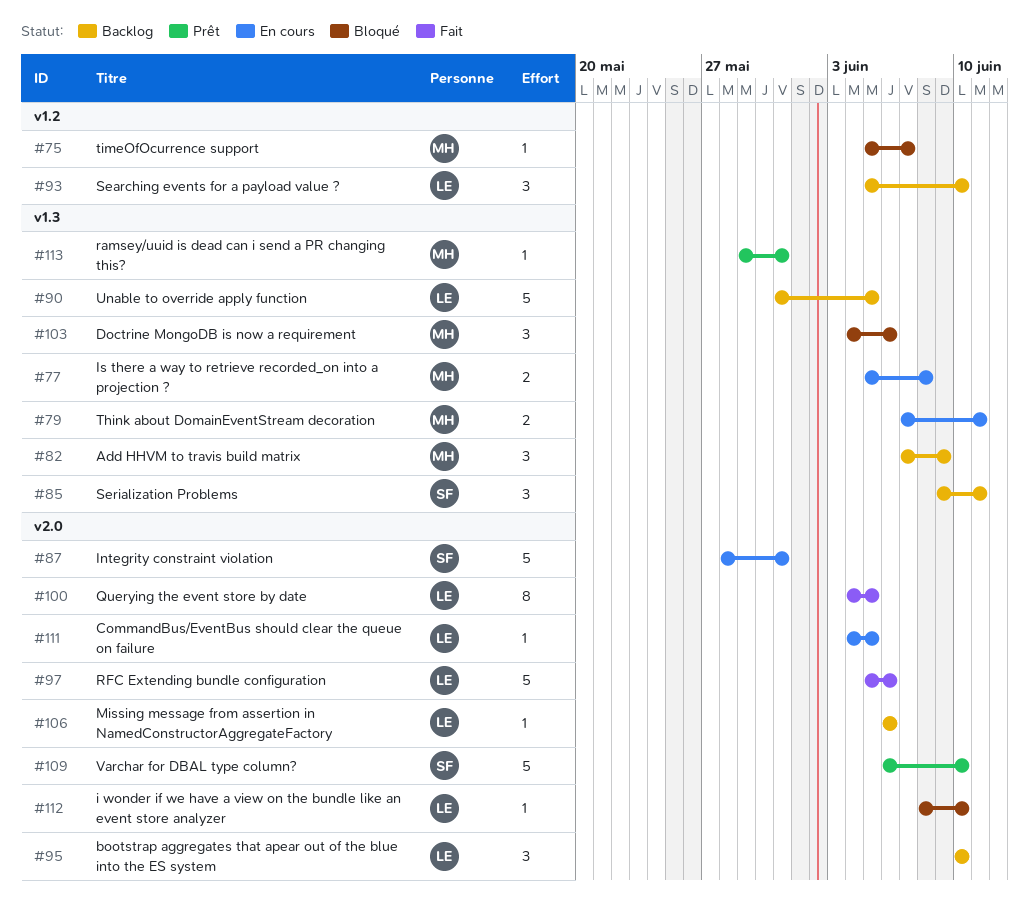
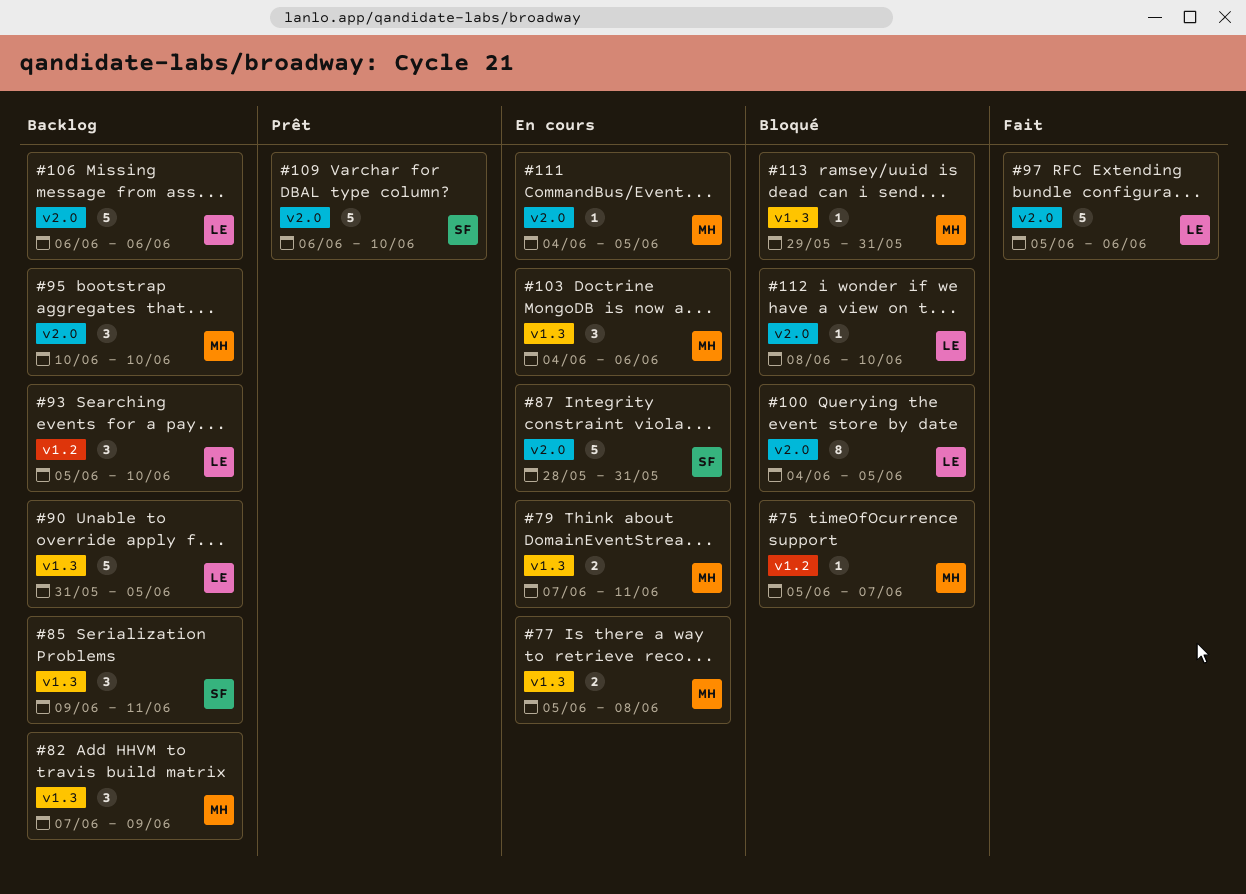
#95, owner: LE -> MH
#100, status: Fait -> Bloqué
#103, status: Bloqué -> En cours
#106, estimate: 1 -> 5
#111, owner: LE -> MH
#113, status: Prêt -> Bloqué

